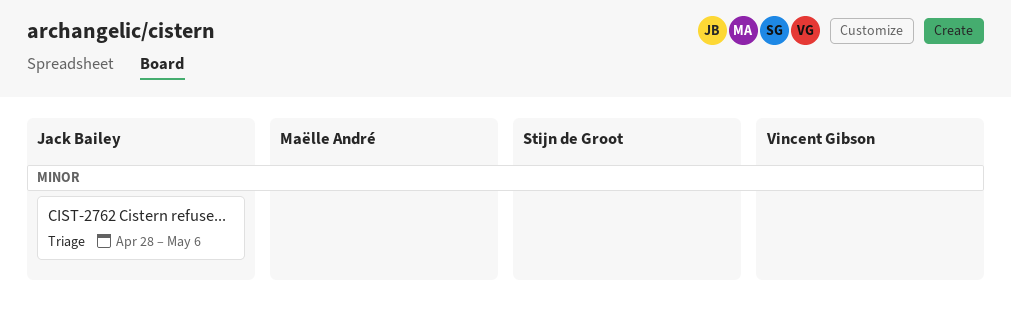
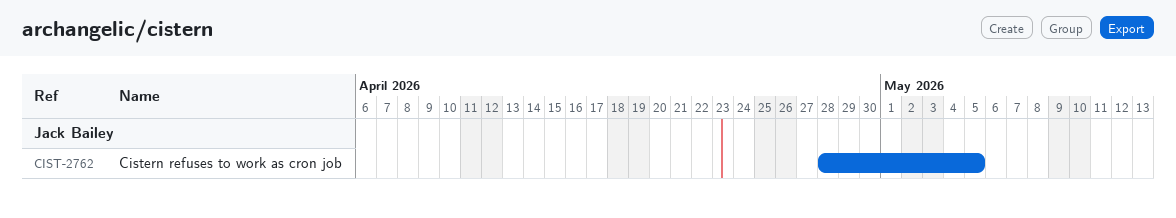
CIST-2762, due: May 6 -> May 5

